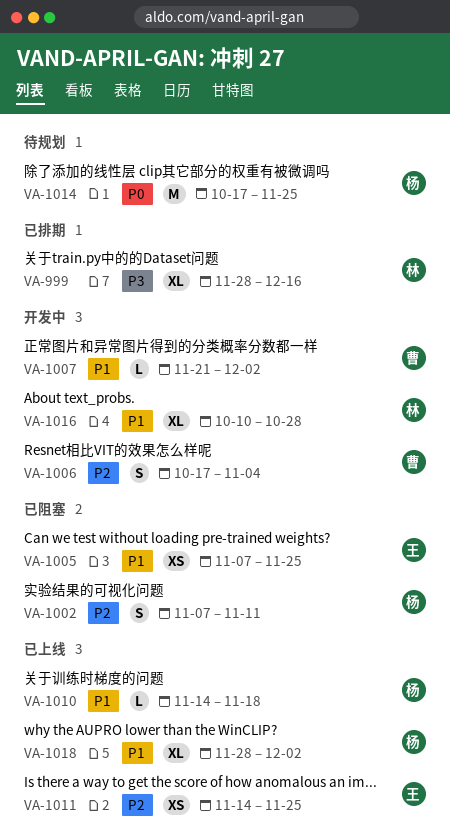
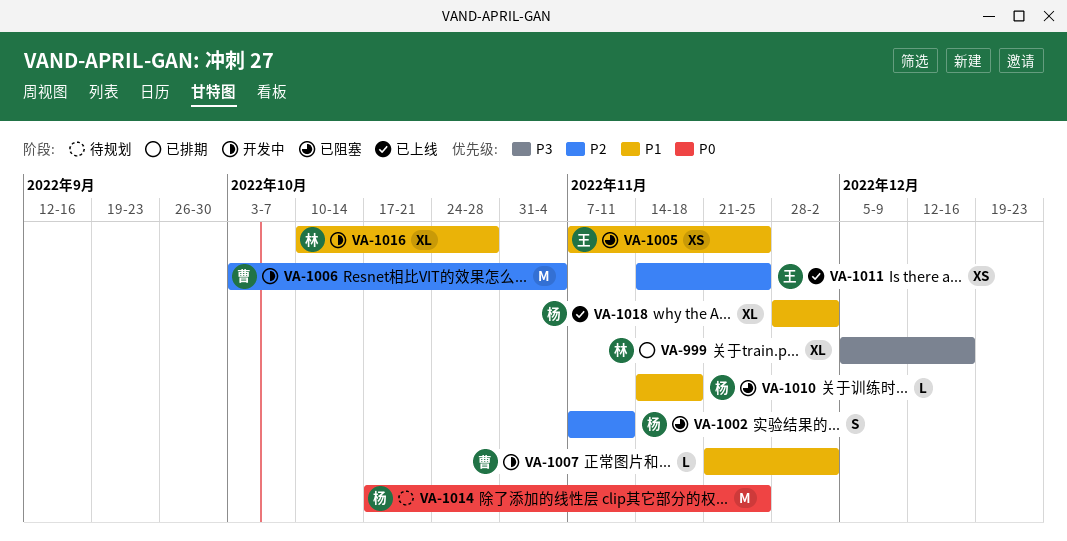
VA-999, start: Nov 28 -> Dec 5
VA-1006, estimate: S -> M
VA-1006, start: Oct 17 -> Oct 3
VA-1010, status: 已上线 -> 已阻塞

